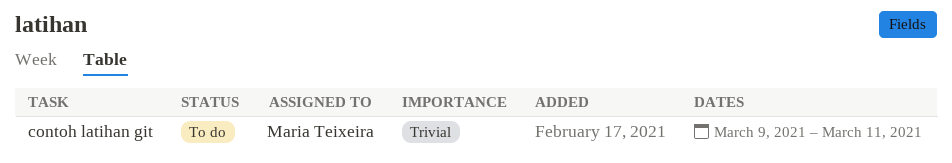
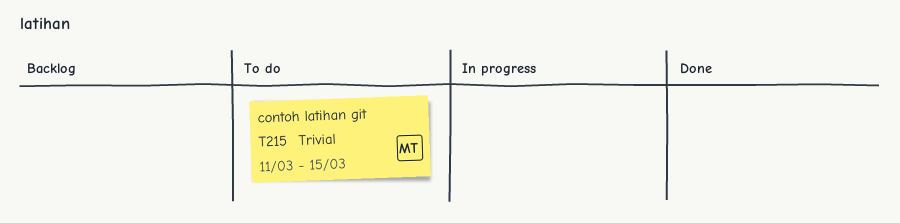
contoh latihan git, start: Mar 9 -> Mar 11
contoh latihan git, due: Mar 11 -> Mar 15

